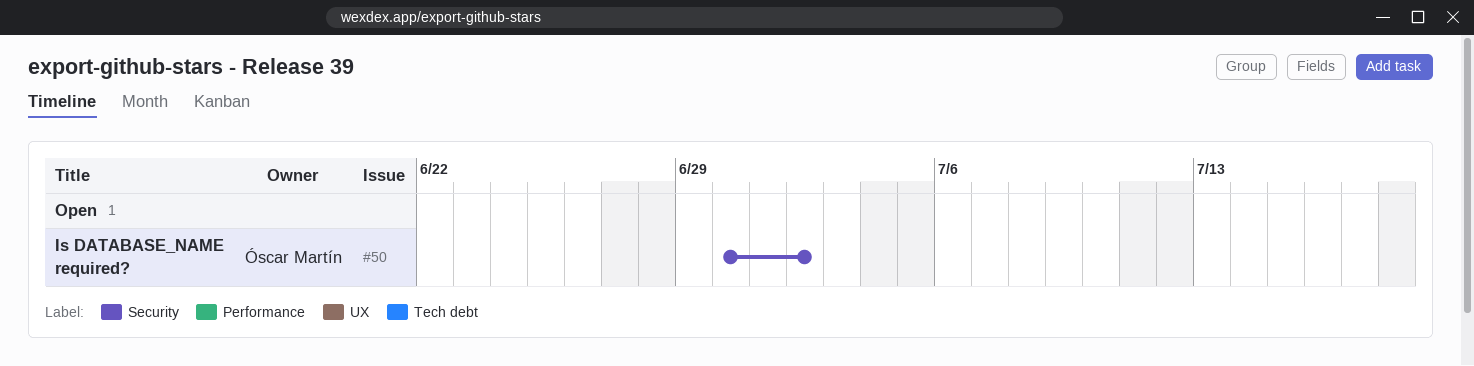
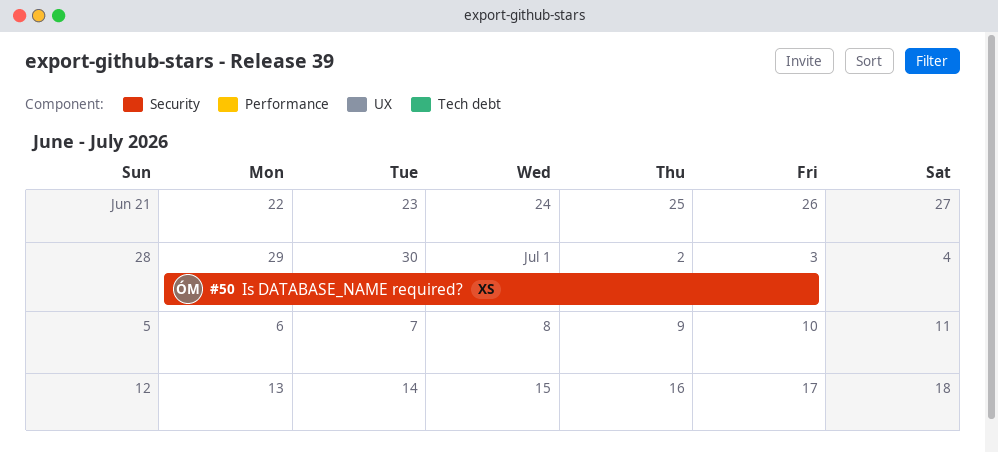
#50, start: Jun 30 -> Jun 29
#50, due: Jul 2 -> Jul 3

